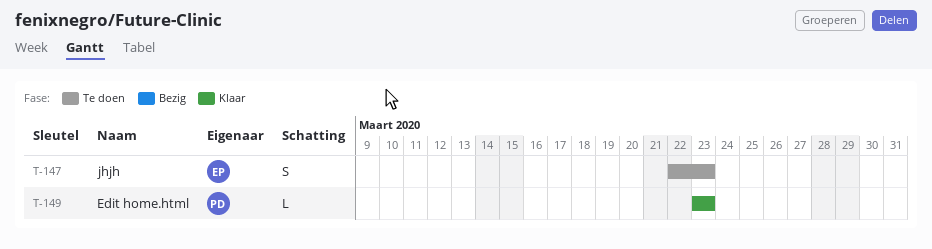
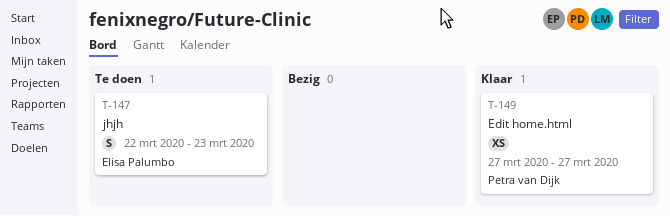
T-149, estimate: L -> XS
T-149, start: Mar 23 -> Mar 27
T-149, due: Mar 23 -> Mar 27

